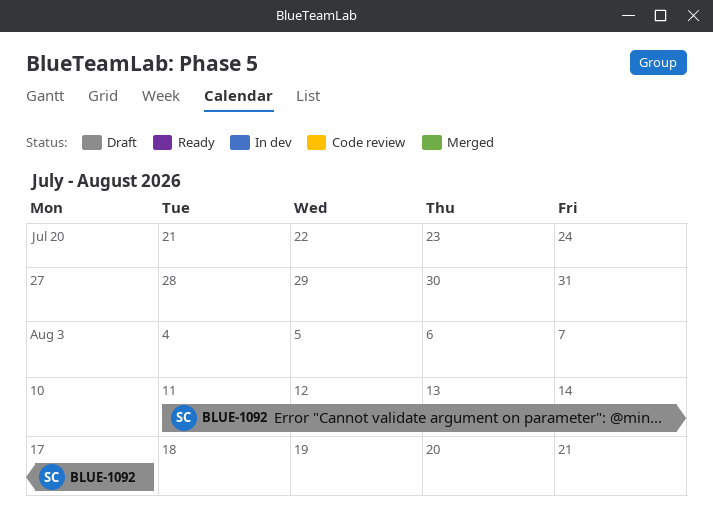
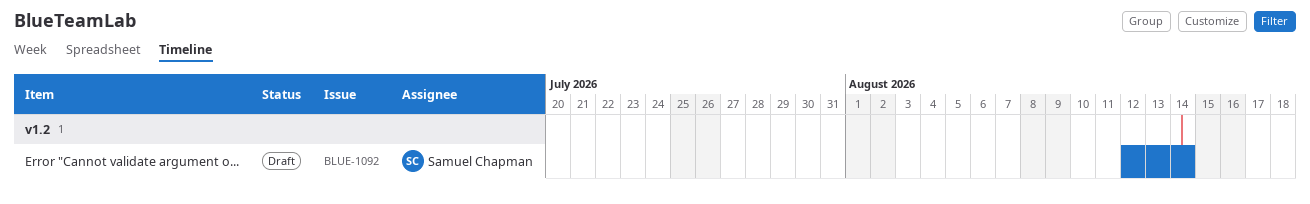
BLUE-1092, start: Aug 11 -> Aug 12
BLUE-1092, due: Aug 17 -> Aug 14

